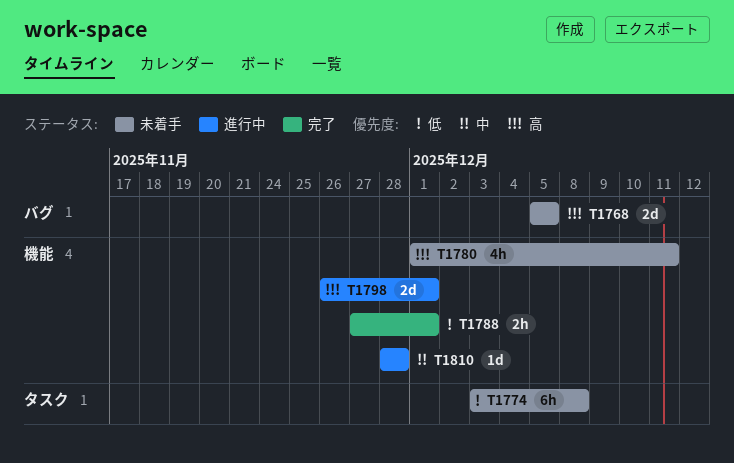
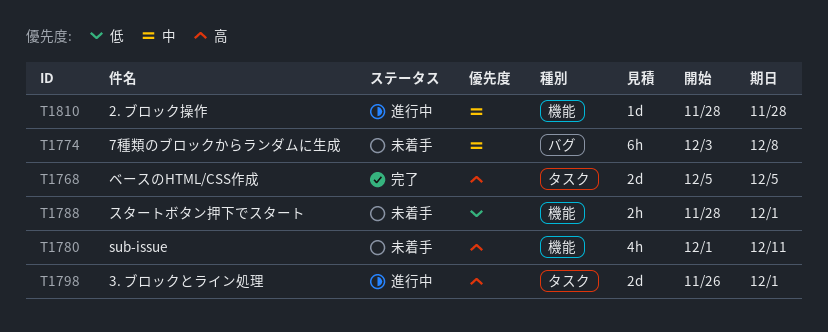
T1768, status: 未着手 -> 完了
T1768, label: バグ -> タスク
T1774, priority: 低 -> 中
T1774, label: タスク -> バグ
T1788, status: 完了 -> 未着手
T1788, start: Nov 27 -> Nov 28
T1798, label: 機能 -> タスク

